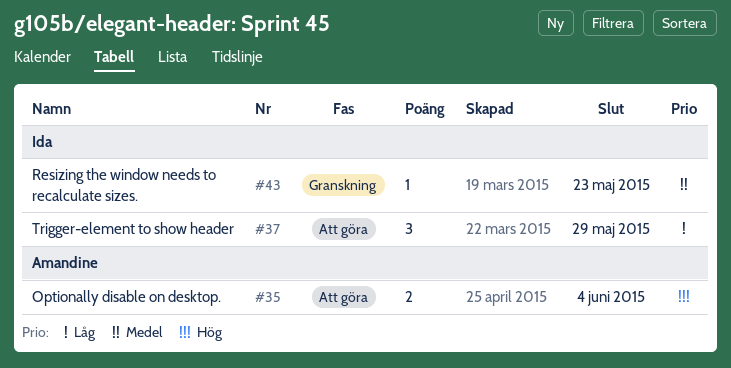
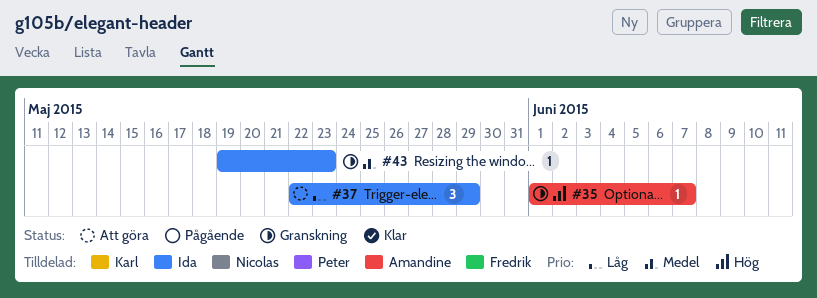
#35, status: Att göra -> Granskning
#35, estimate: 2 -> 1
#35, due: Jun 4 -> Jun 7

